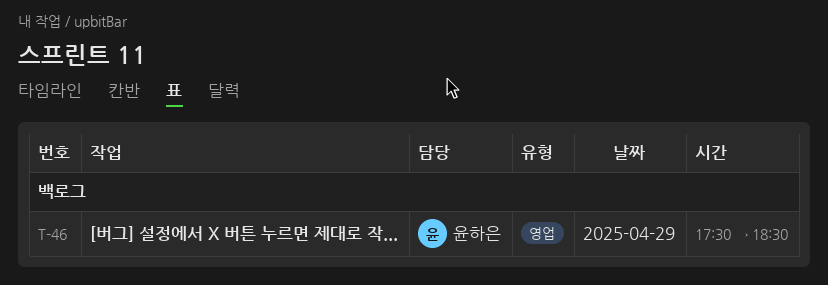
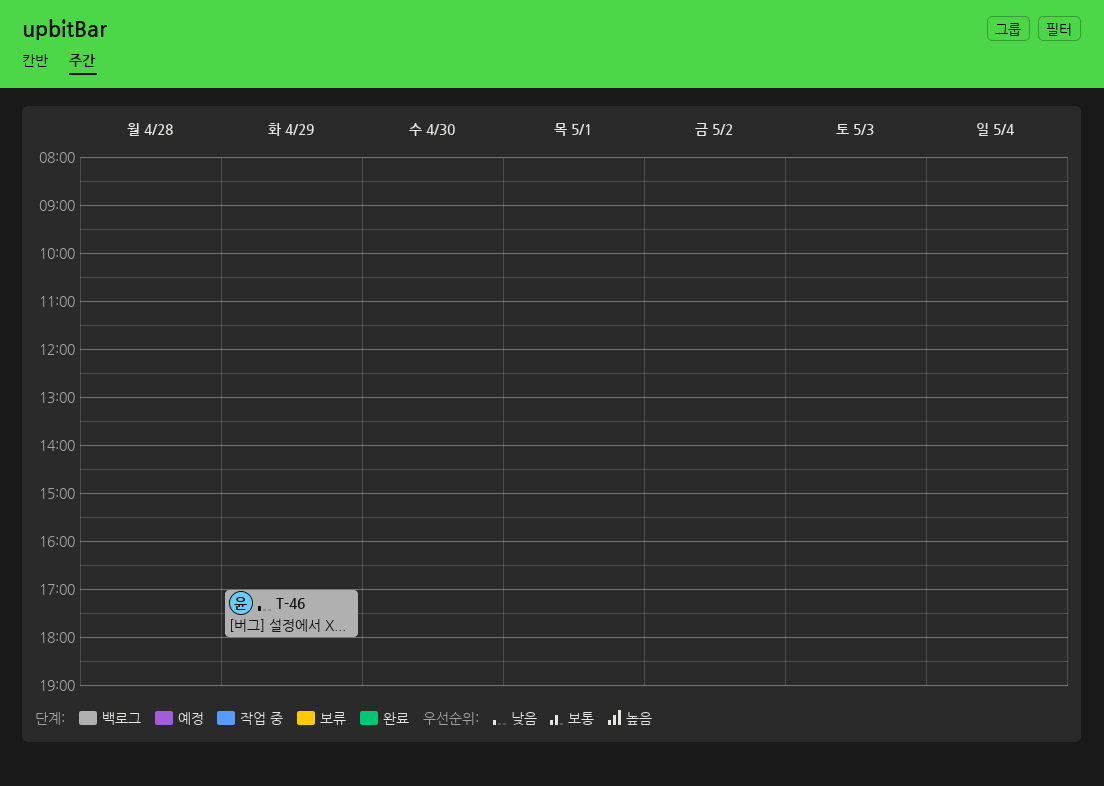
T-46, begins: 17:30 -> 17:00
T-46, ends: 18:30 -> 18:00

